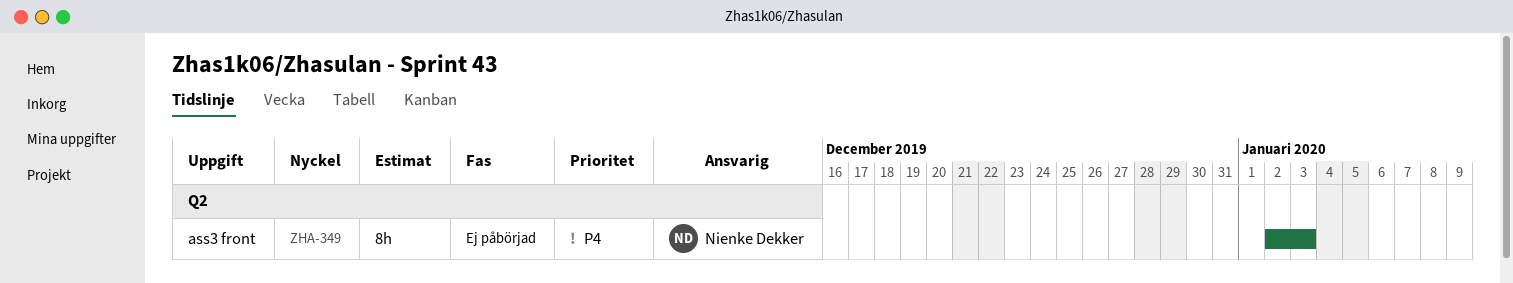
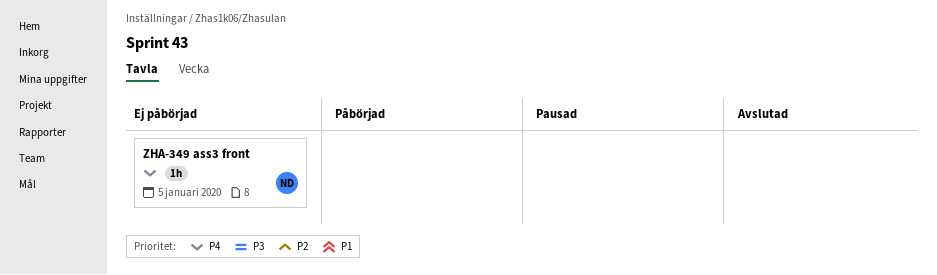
ZHA-349, estimate: 8h -> 1h
ZHA-349, due: Jan 3 -> Jan 5

